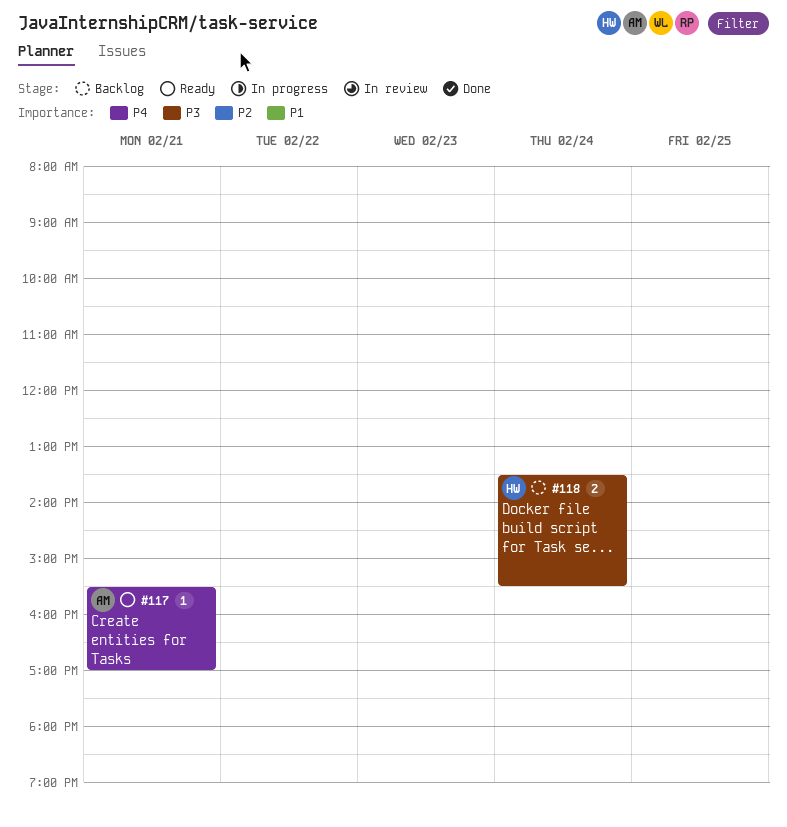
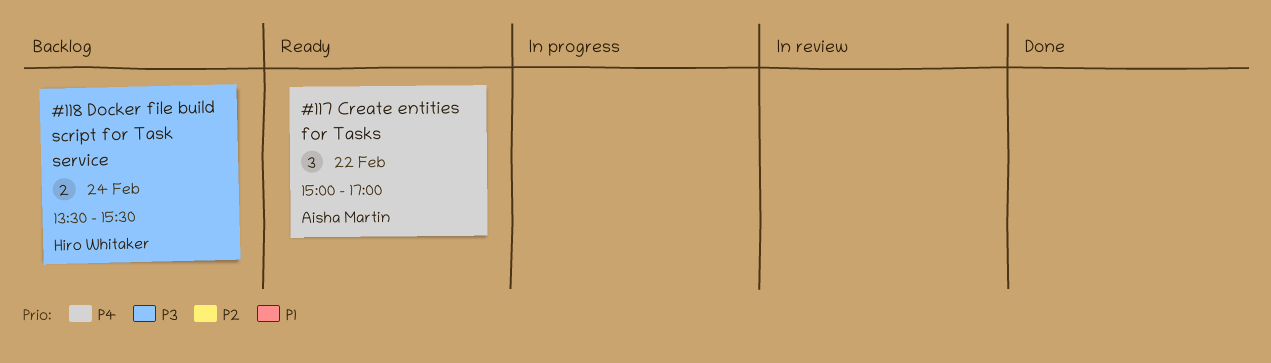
#117, estimate: 1 -> 3
#117, day: Feb 21 -> Feb 22
#117, begins: 15:30 -> 15:00

